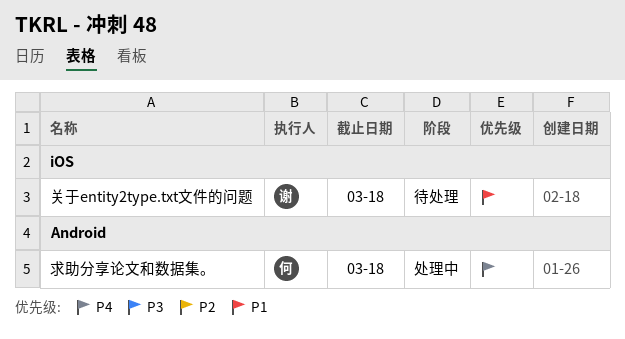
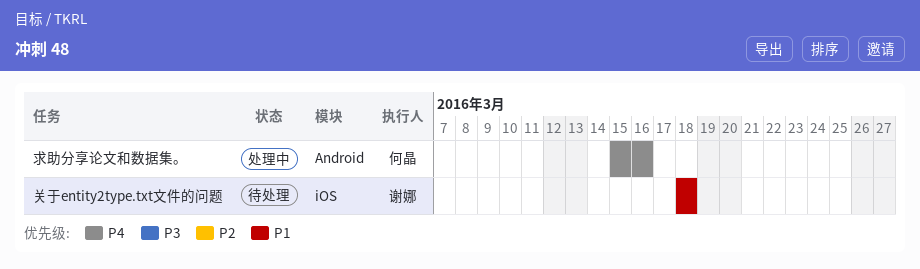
求助分享论文和数据集。, due: Mar 18 -> Mar 16

